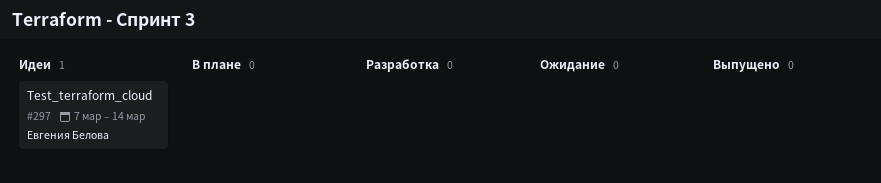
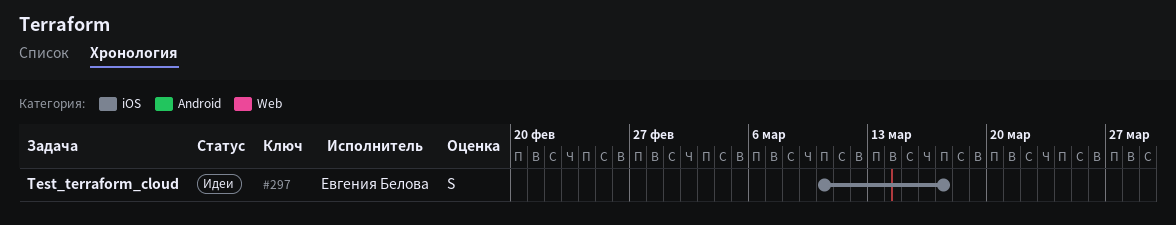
#297, start: Mar 7 -> Mar 10
#297, due: Mar 14 -> Mar 17

